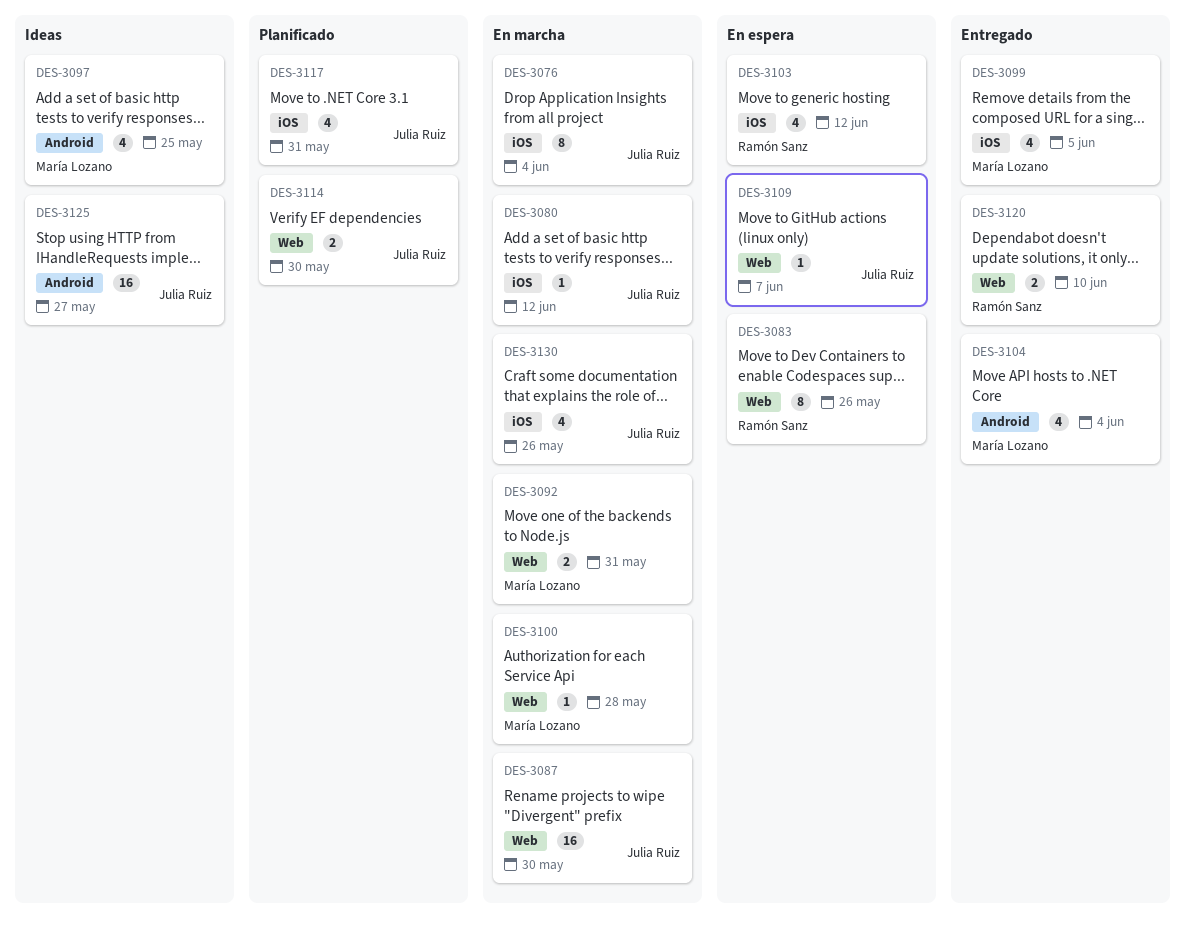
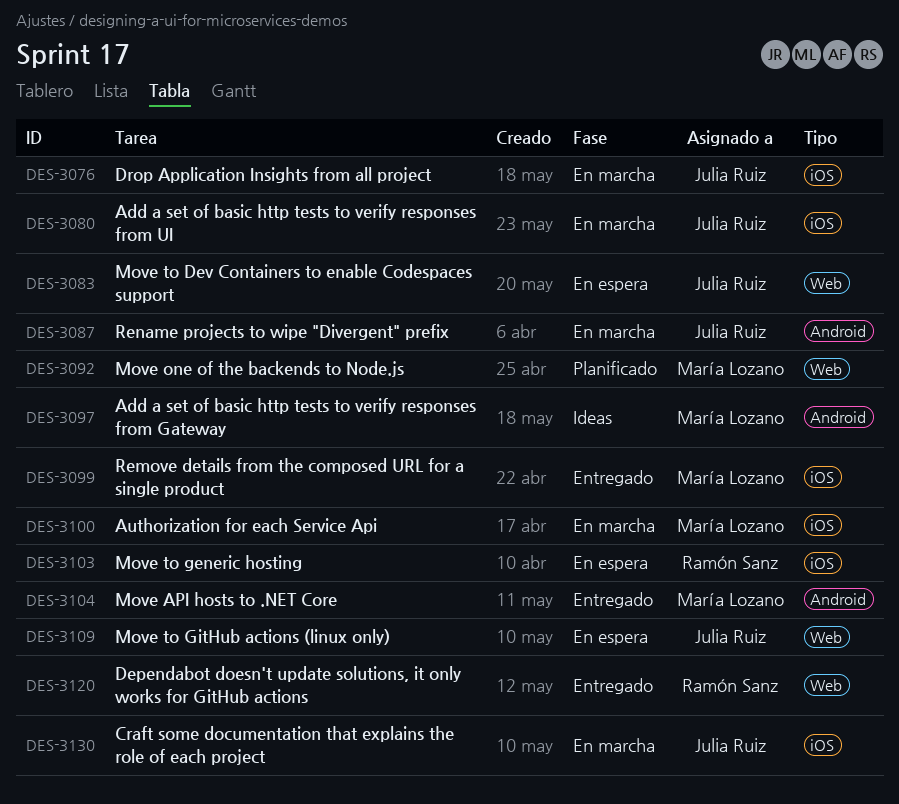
DES-3083, owner: Ramón Sanz -> Julia Ruiz
DES-3087, label: Web -> Android
DES-3092, status: En marcha -> Planificado
DES-3100, label: Web -> iOS
DES-3114: present -> none
DES-3117: present -> none
DES-3125: present -> none

